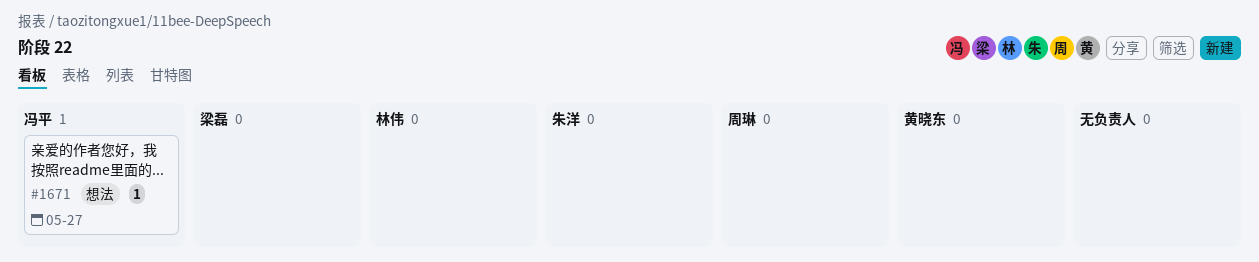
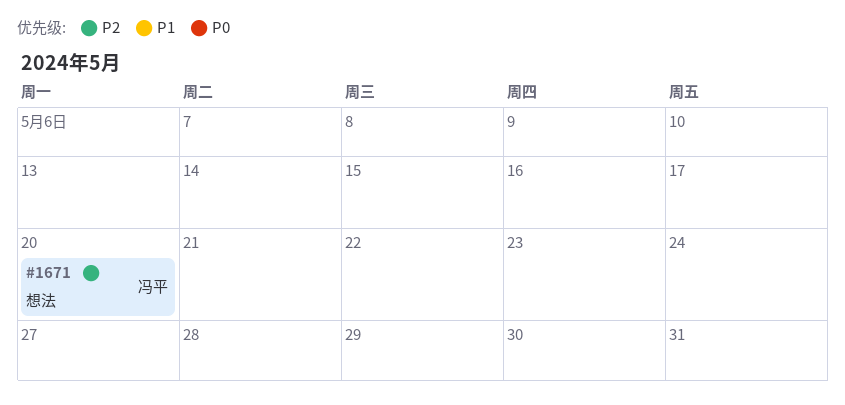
#1671, due: May 27 -> May 20

